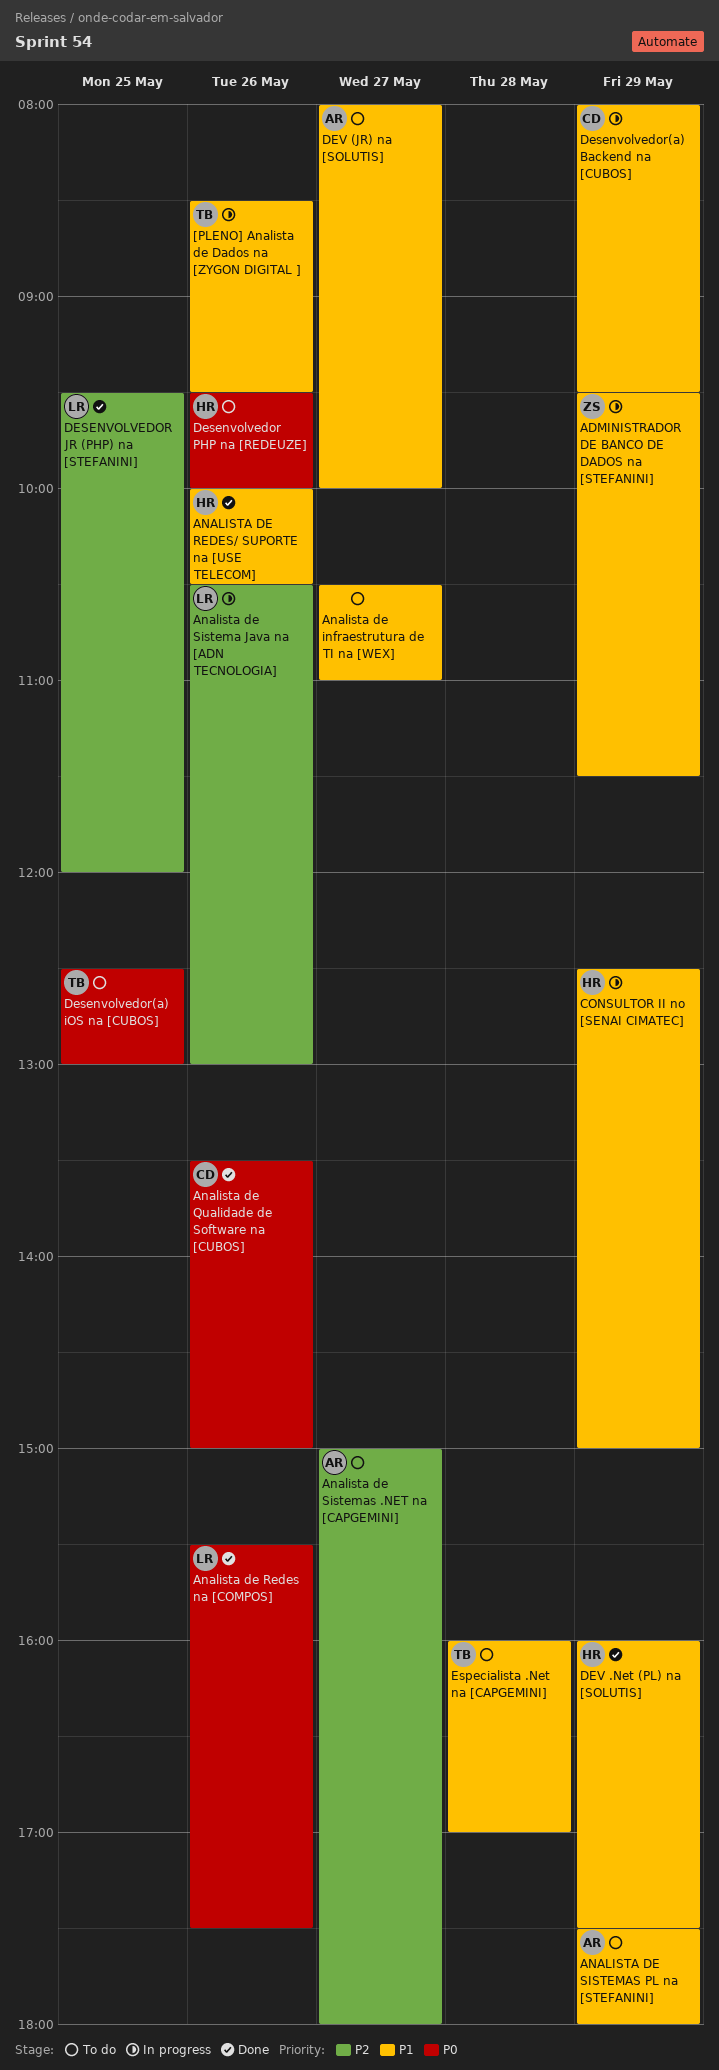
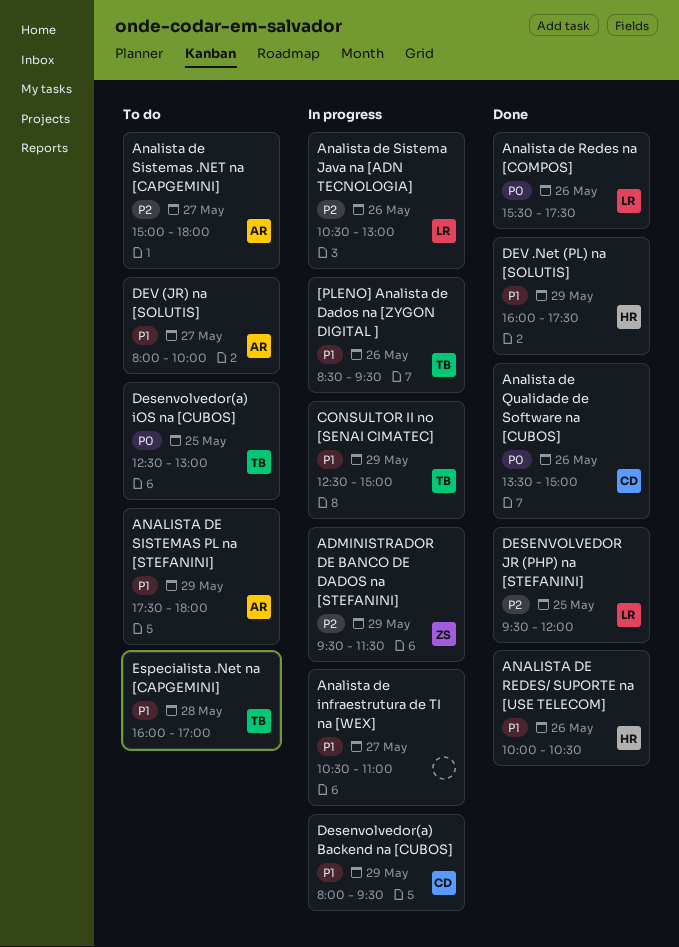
ADMINISTRADOR DE BANCO DE DADOS na [STEFANINI], priority: P1 -> P2
Analista de infraestrutura de TI na [WEX], status: To do -> In progress
CONSULTOR II no [SENAI CIMATEC], owner: HR -> TB
Desenvolvedor PHP na [REDEUZE]: present -> none

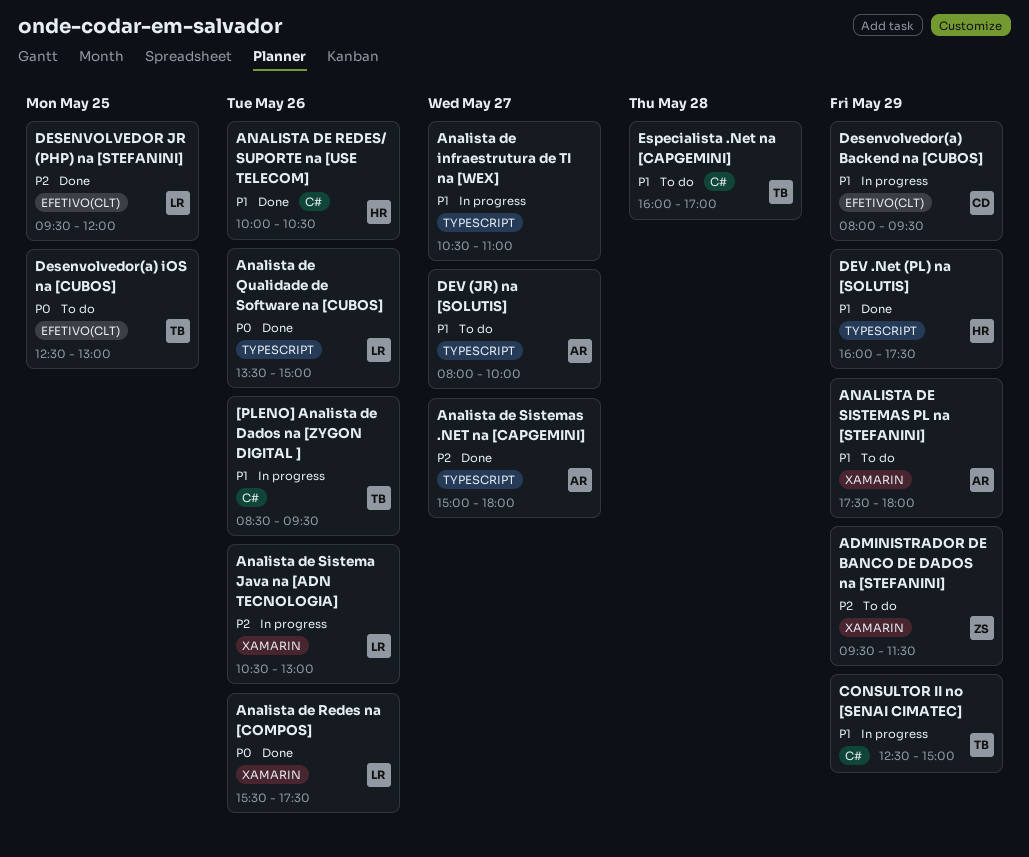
ADMINISTRADOR DE BANCO DE DADOS na [STEFANINI], status: In progress -> To do
Analista de Qualidade de Software na [CUBOS], owner: CD -> LR
Analista de Sistemas .NET na [CAPGEMINI], status: To do -> Done

